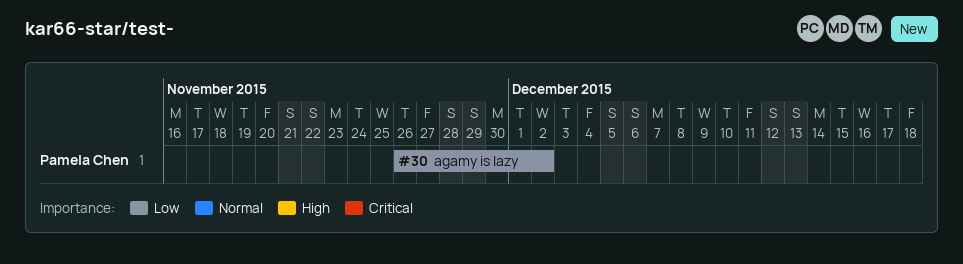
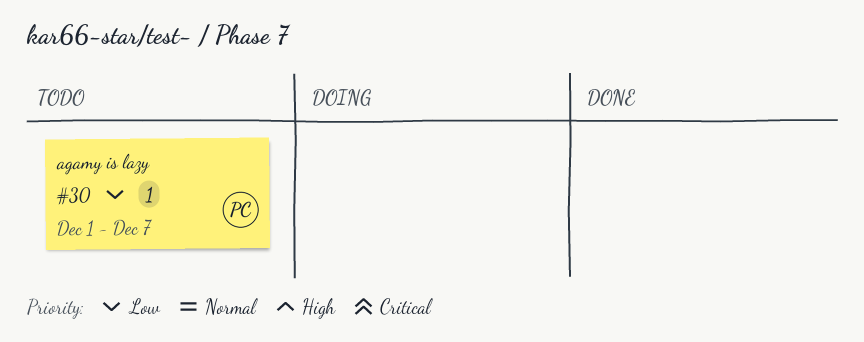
#30, start: Nov 26 -> Dec 1
#30, due: Dec 2 -> Dec 7

